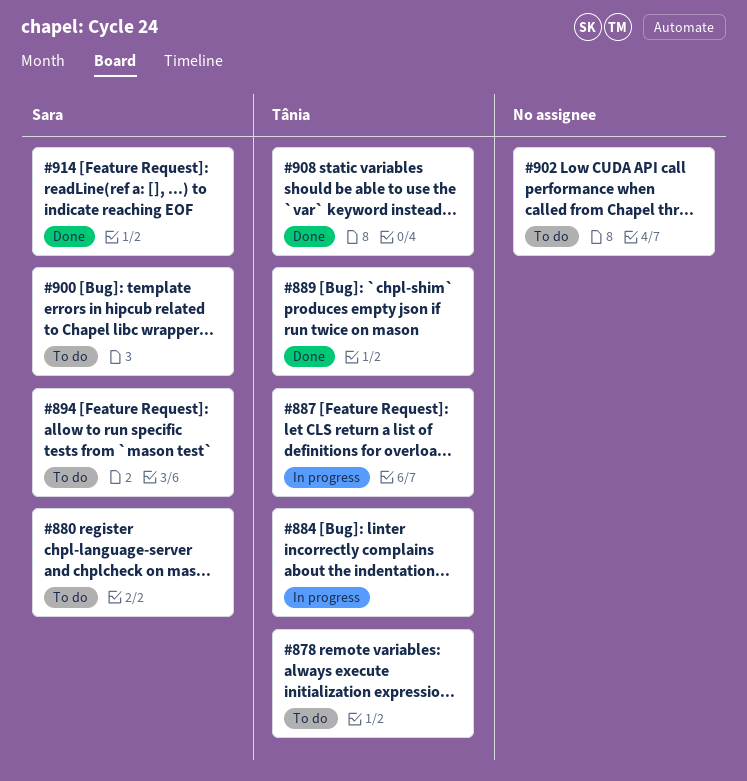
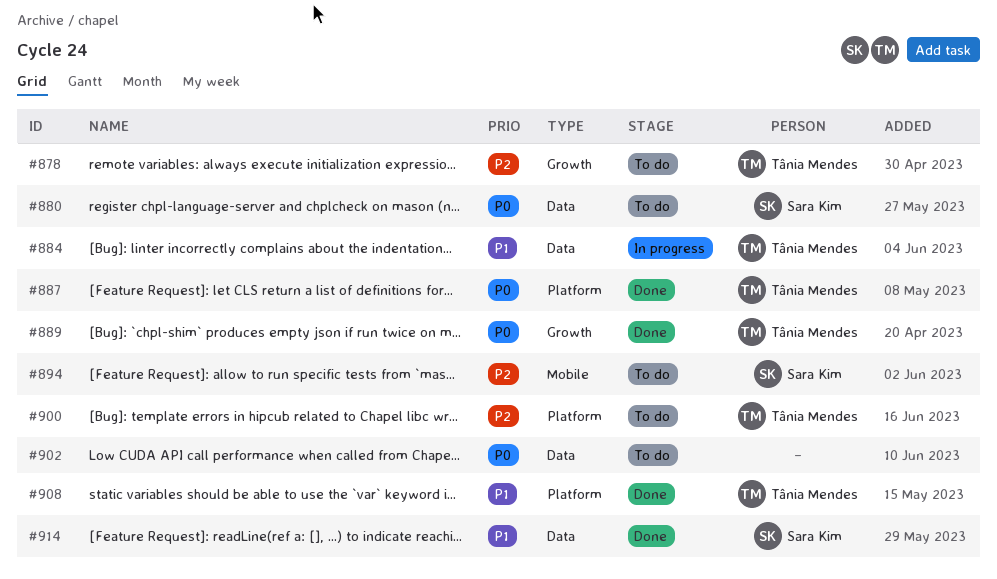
#887, status: In progress -> Done
#900, owner: Sara Kim -> Tânia Mendes

